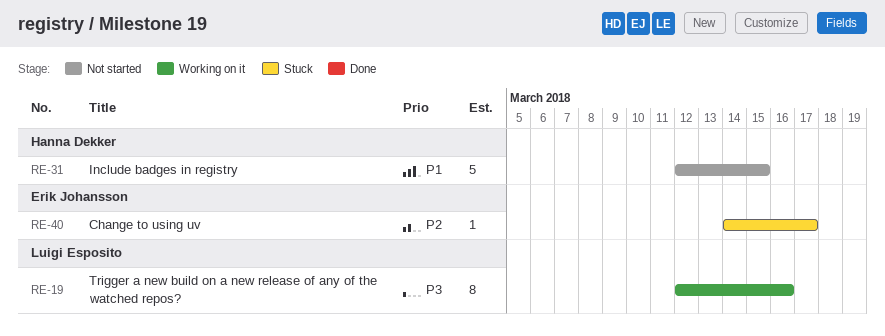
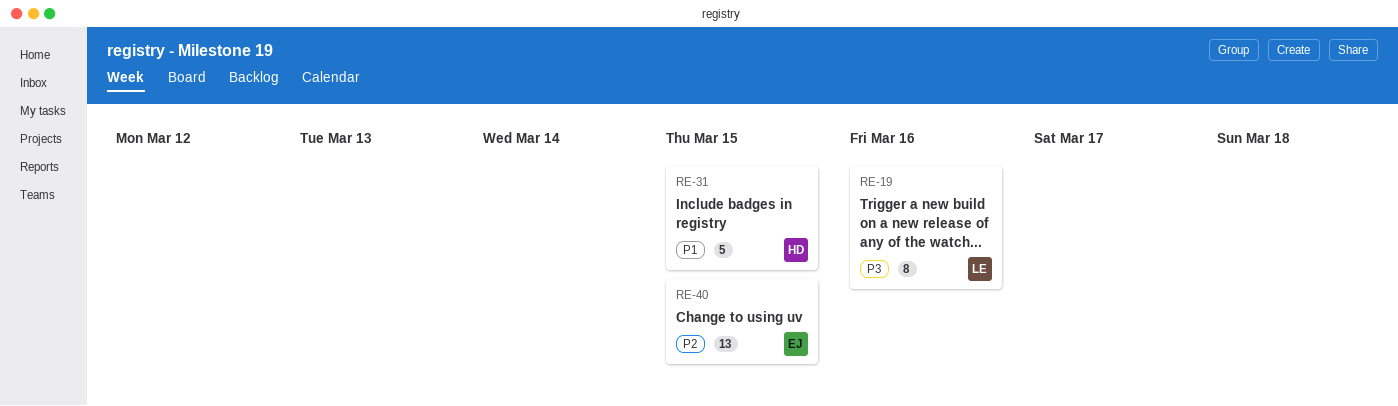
RE-40, estimate: 1 -> 13
RE-40, due: Mar 17 -> Mar 15

